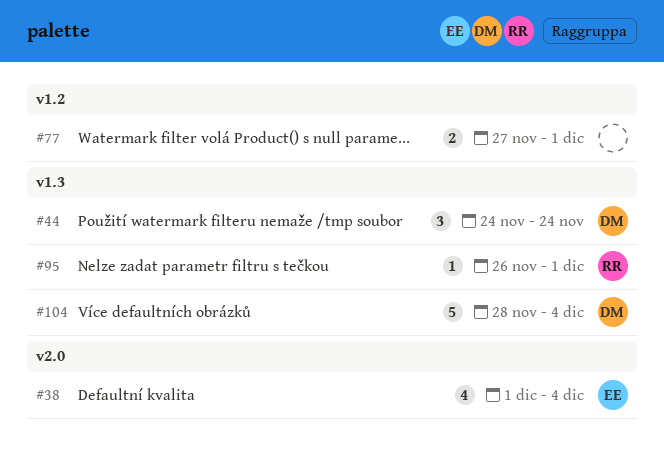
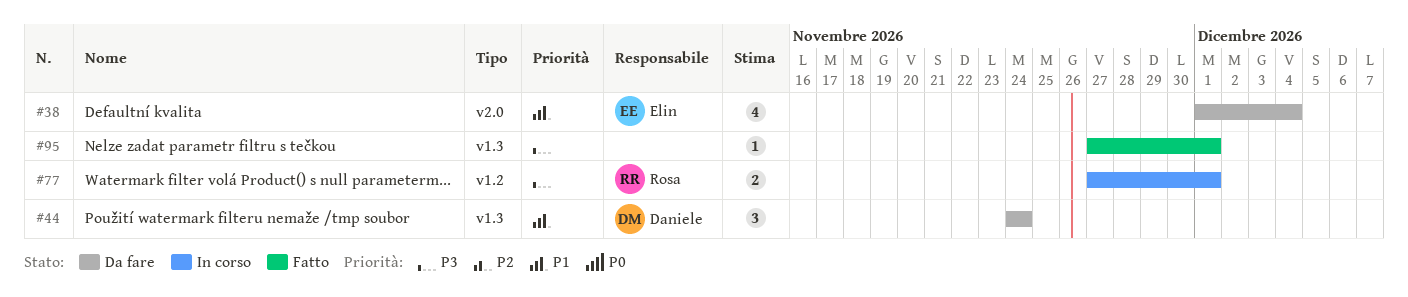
#77, owner: none -> Rosa
#95, owner: Rosa -> none
#95, start: Nov 26 -> Nov 27
#104: present -> none

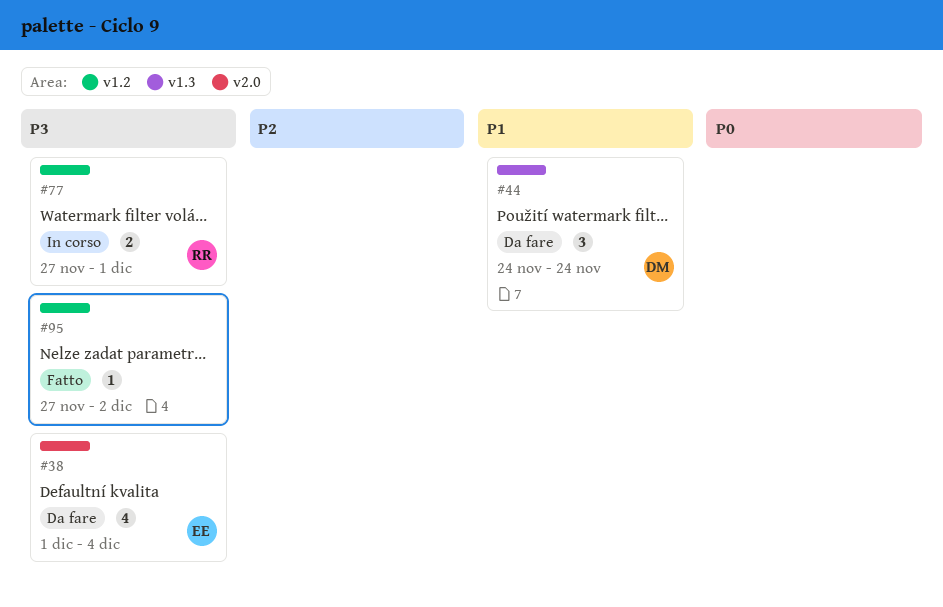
#38, priority: P1 -> P3
#95, label: v1.3 -> v1.2
#95, due: Dec 1 -> Dec 2

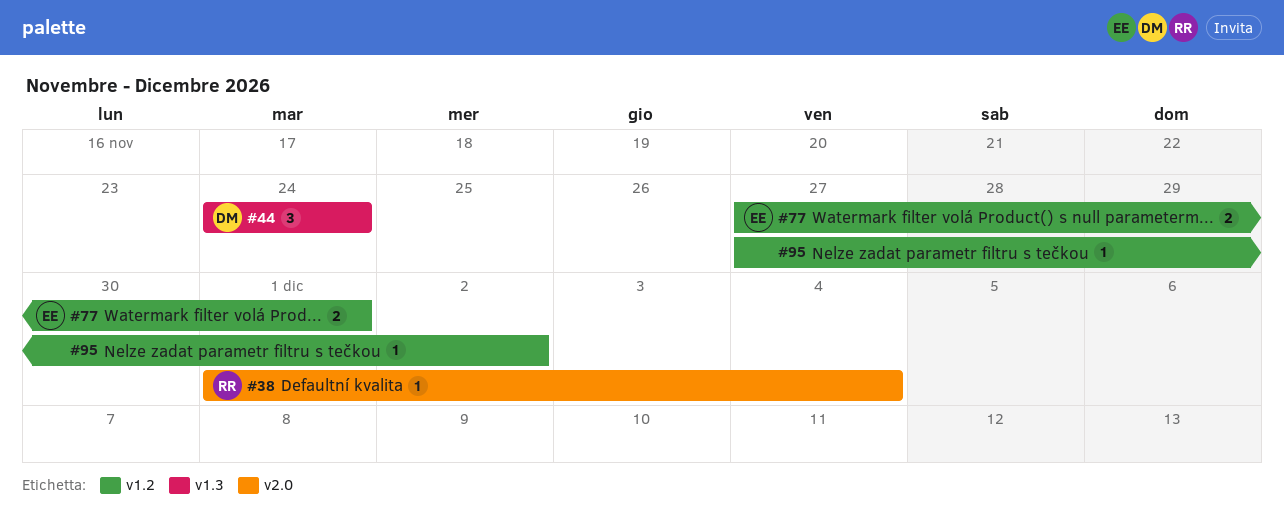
#38, owner: EE -> RR
#38, estimate: 4 -> 1
#77, owner: RR -> EE

